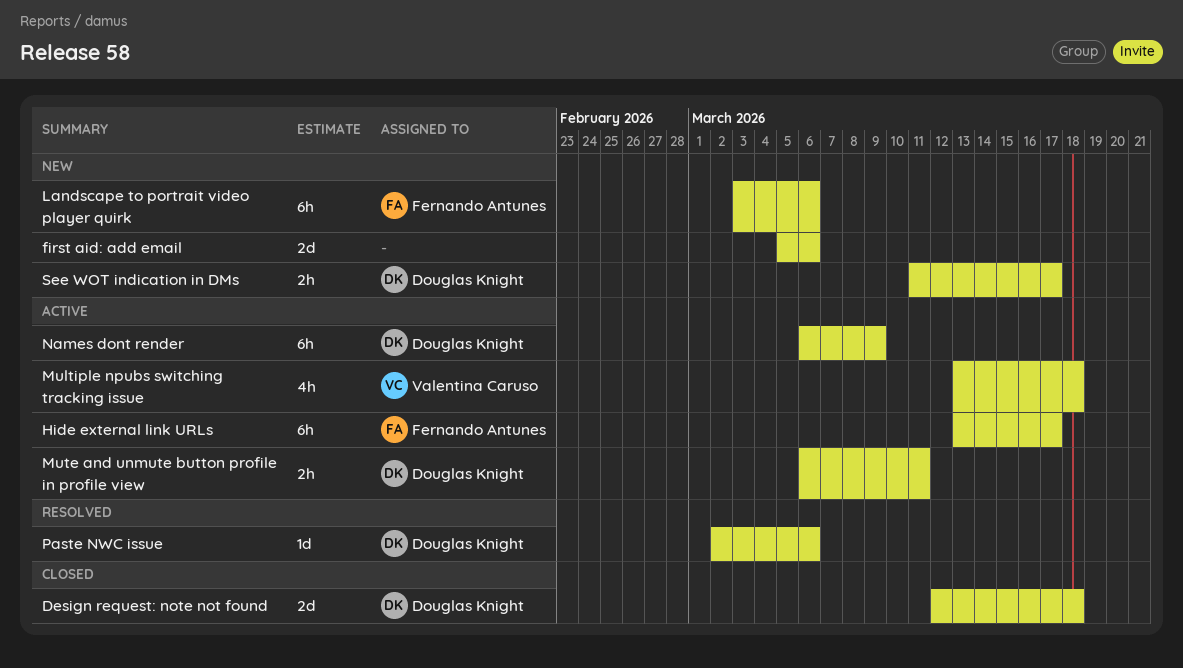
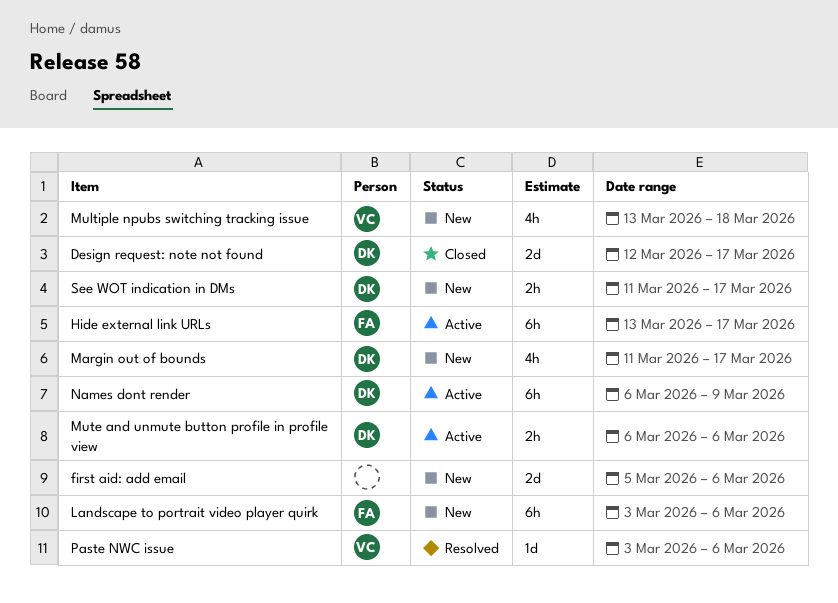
Design request: note not found, due: Mar 18 -> Mar 17
Margin out of bounds: none -> present
Multiple npubs switching tracking issue, status: Active -> New
Mute and unmute button profile in profile view, due: Mar 11 -> Mar 6
Paste NWC issue, owner: Douglas Knight -> Valentina Caruso
Paste NWC issue, start: Mar 2 -> Mar 3

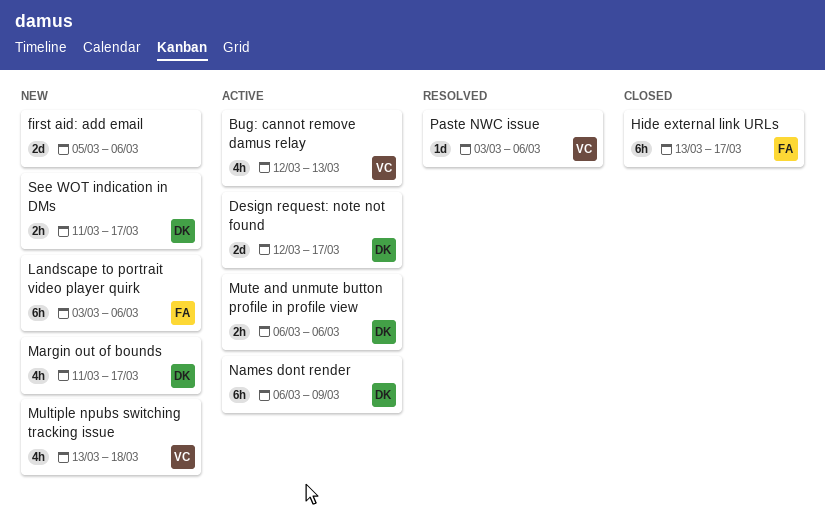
Bug: cannot remove damus relay: none -> present
Design request: note not found, status: Closed -> Active
Hide external link URLs, status: Active -> Closed

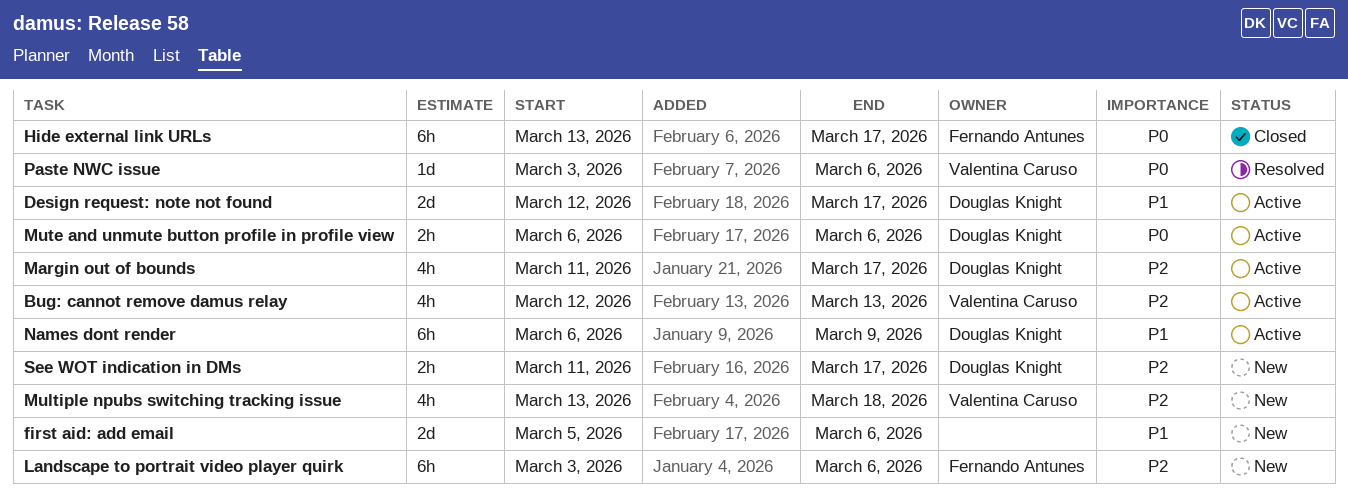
Margin out of bounds, status: New -> Active

